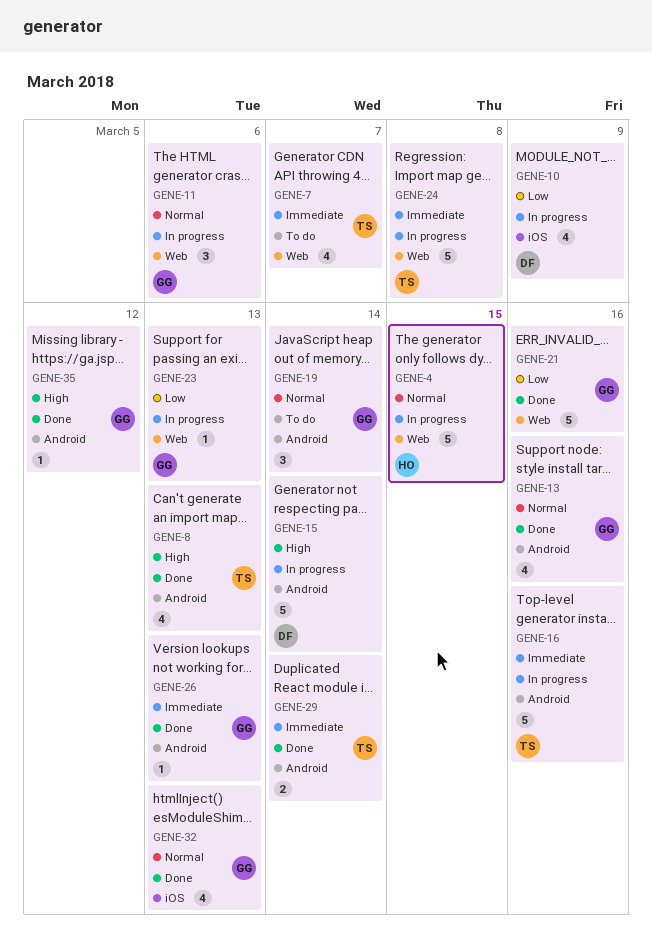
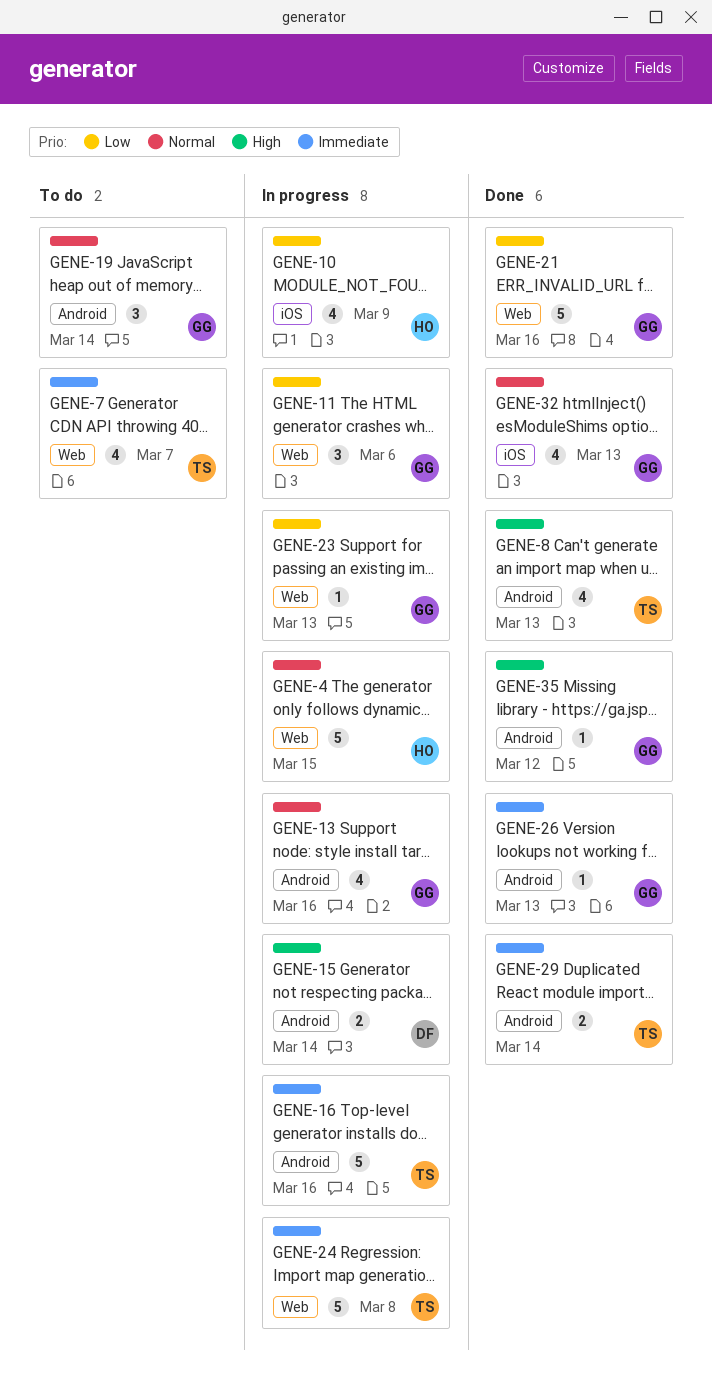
GENE-10, owner: DF -> HO
GENE-11, priority: Normal -> Low
GENE-13, status: Done -> In progress
GENE-15, estimate: 5 -> 2

